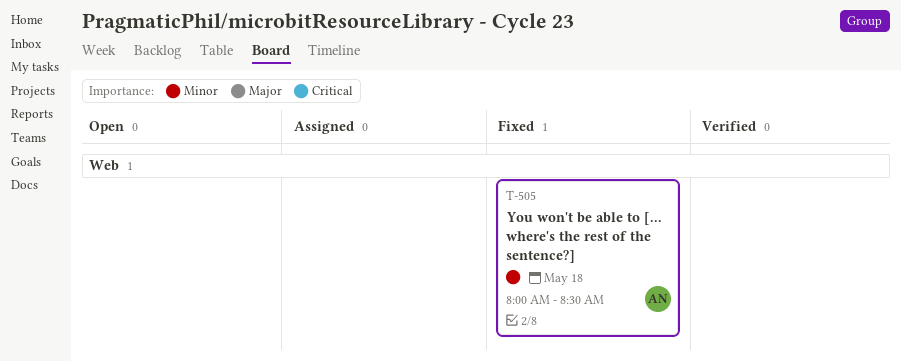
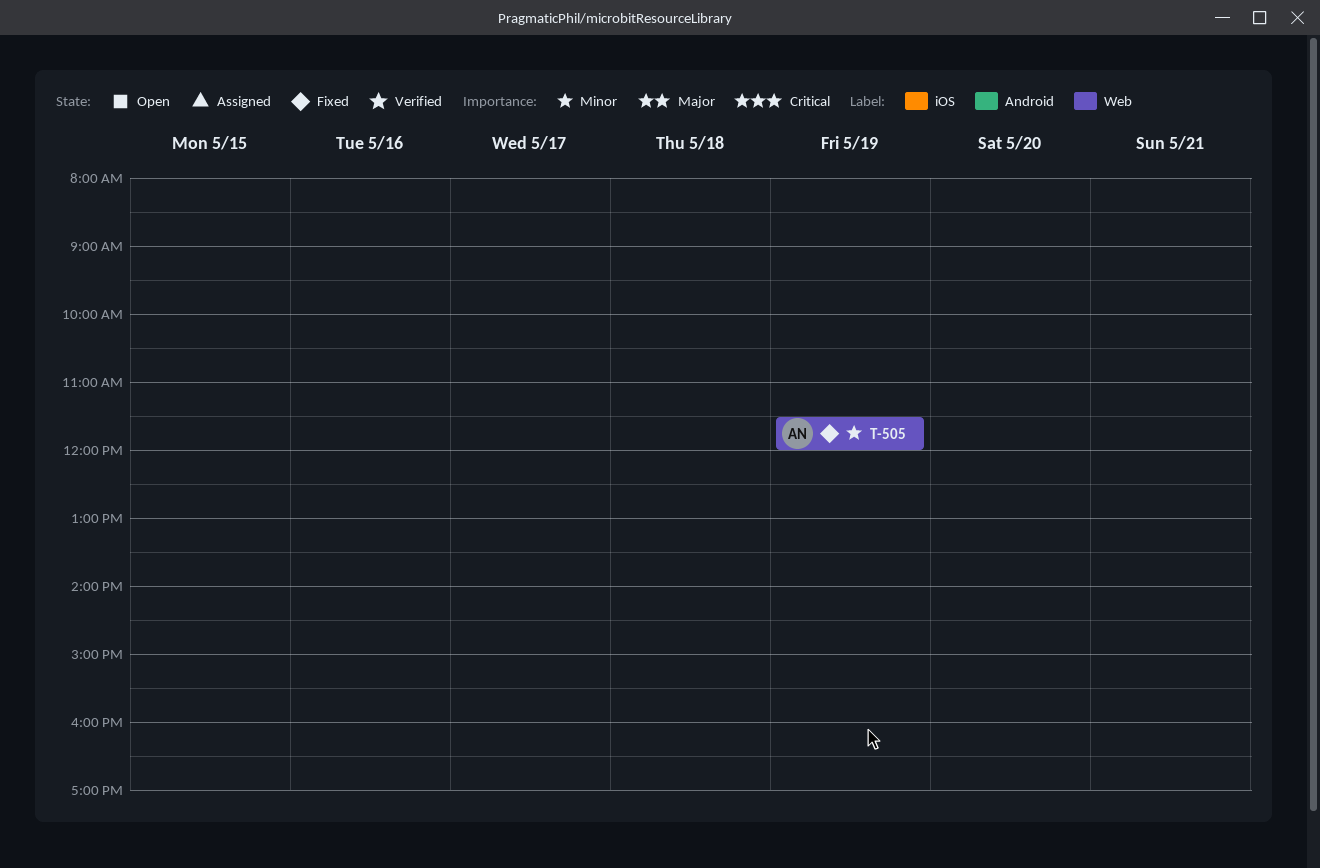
T-505, day: May 18 -> May 19
T-505, begins: 08:00 -> 11:30
T-505, ends: 08:30 -> 12:00

